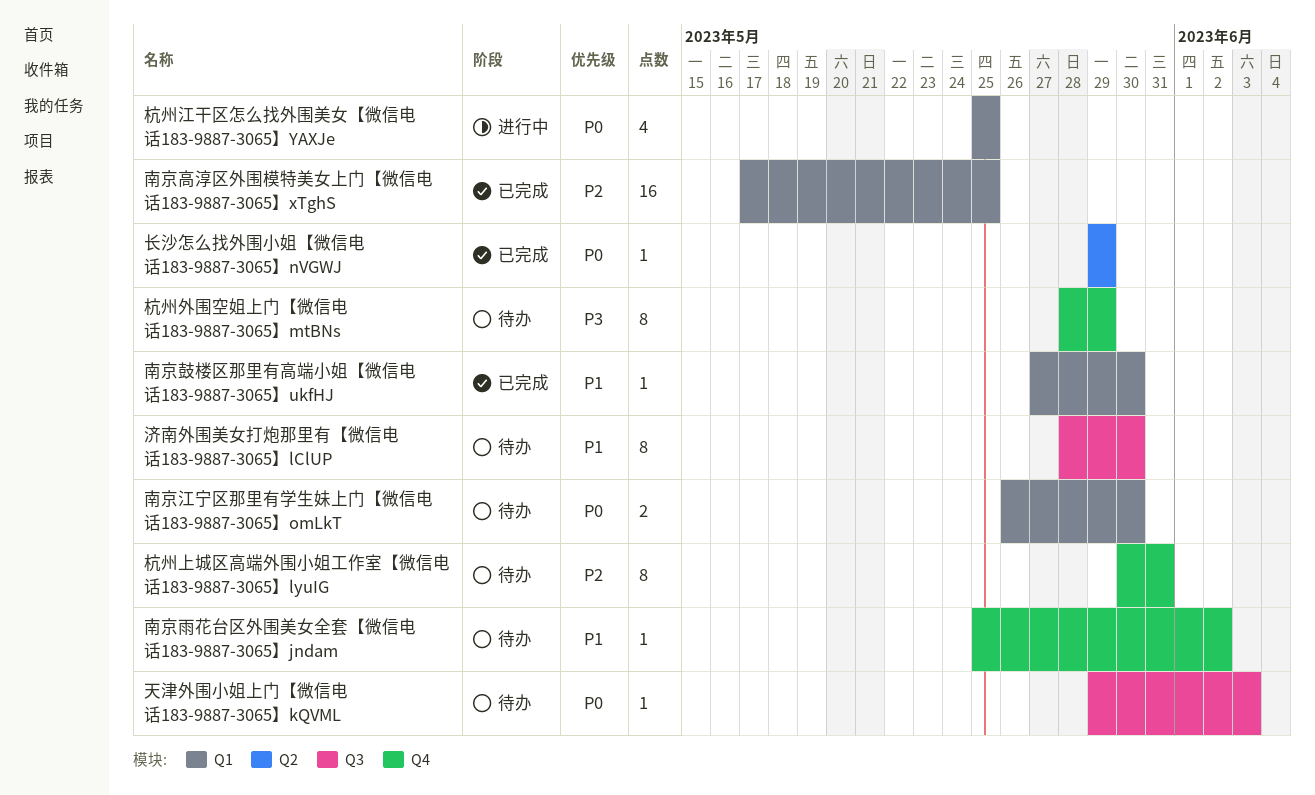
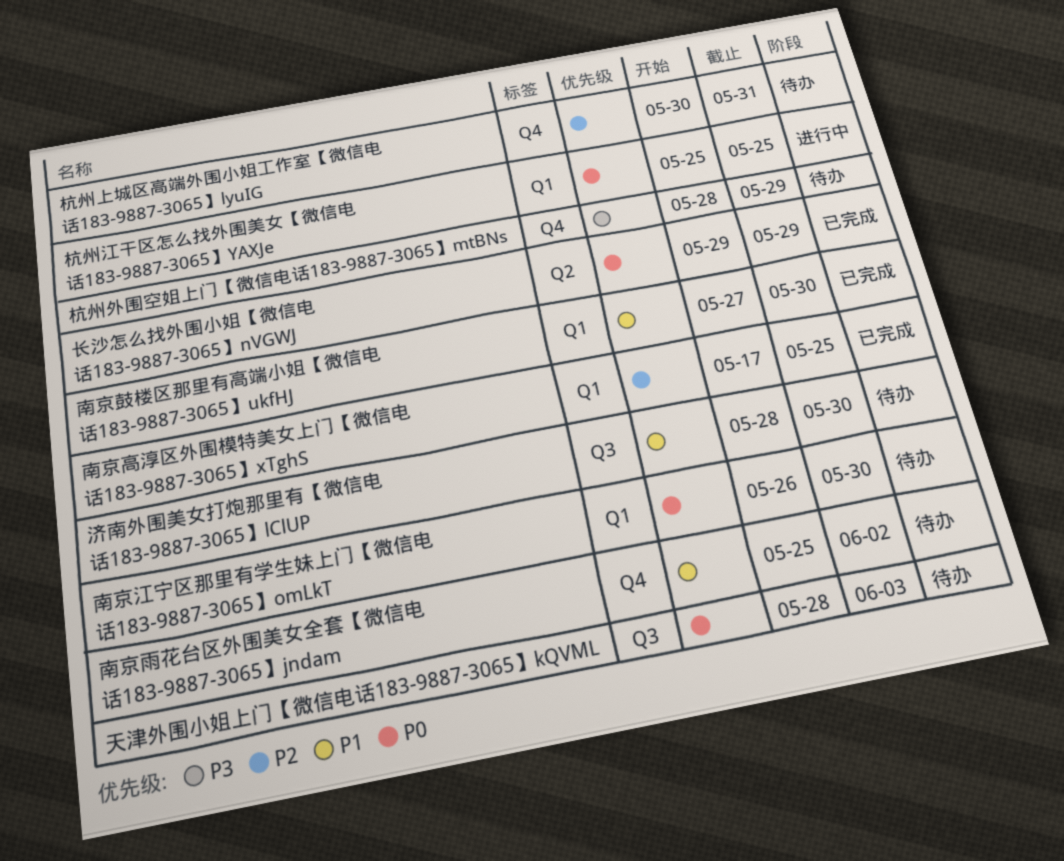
天津外围小姐上门【微信电话183-9887-3065】kQVML, start: May 29 -> May 28

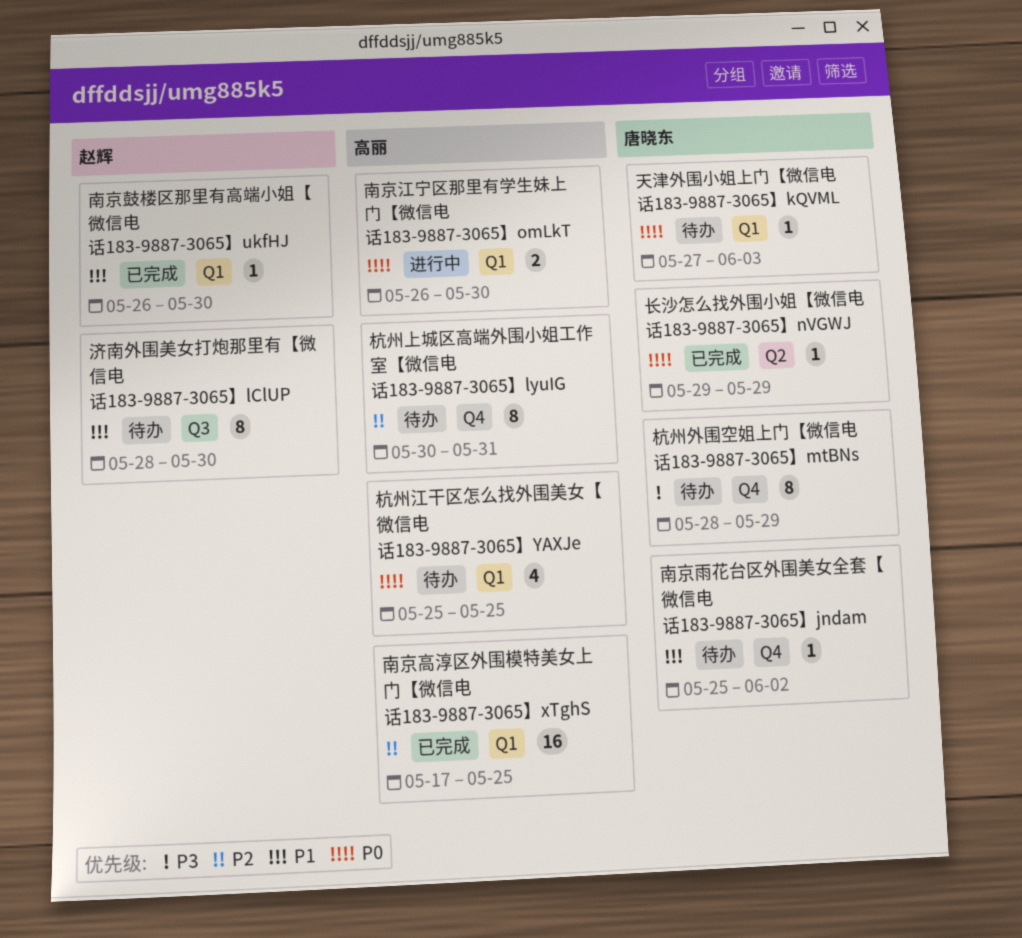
南京江宁区那里有学生妹上门【微信电话183-9887-3065】omLkT, status: 待办 -> 进行中
南京鼓楼区那里有高端小姐【微信电话183-9887-3065】ukfHJ, start: May 27 -> May 26
天津外围小姐上门【微信电话183-9887-3065】kQVML, label: Q3 -> Q1
天津外围小姐上门【微信电话183-9887-3065】kQVML, start: May 28 -> May 27
杭州江干区怎么找外围美女【微信电话183-9887-3065】YAXJe, status: 进行中 -> 待办

